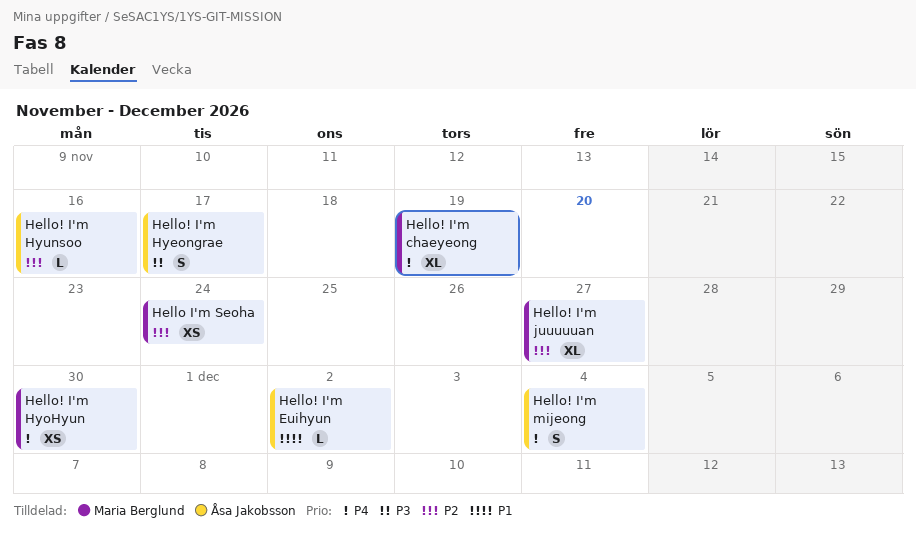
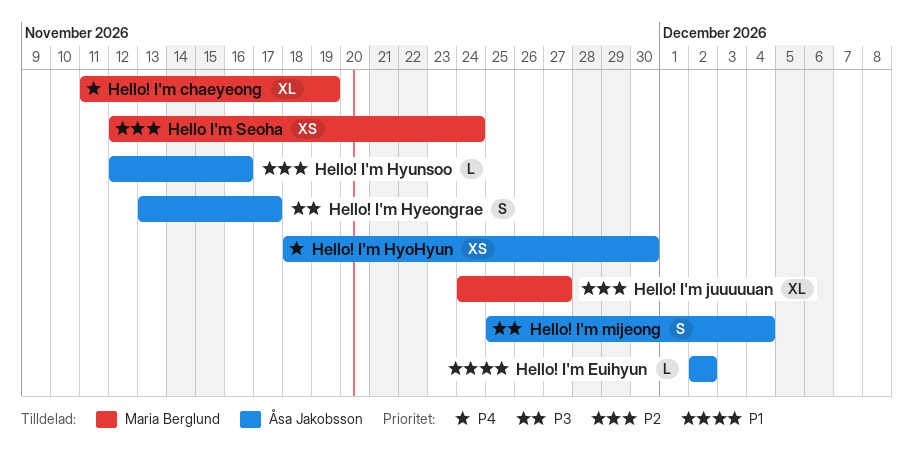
Hello! I'm HyoHyun, owner: Maria Berglund -> Åsa Jakobsson
Hello! I'm mijeong, priority: P4 -> P3

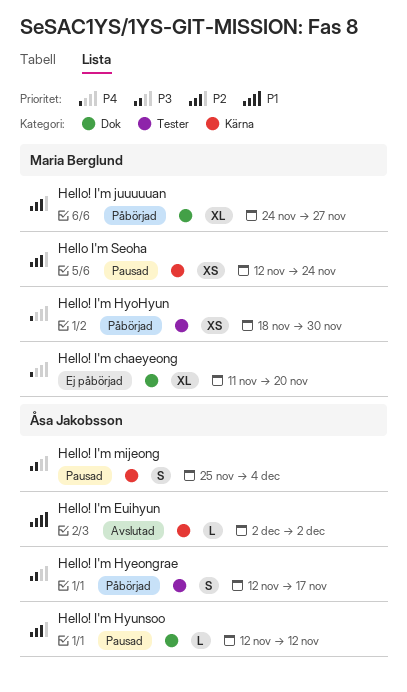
Hello! I'm chaeyeong, due: Nov 19 -> Nov 20
Hello! I'm Hyeongrae, start: Nov 13 -> Nov 12
Hello! I'm HyoHyun, owner: Åsa Jakobsson -> Maria Berglund
Hello! I'm Hyunsoo, due: Nov 16 -> Nov 12

